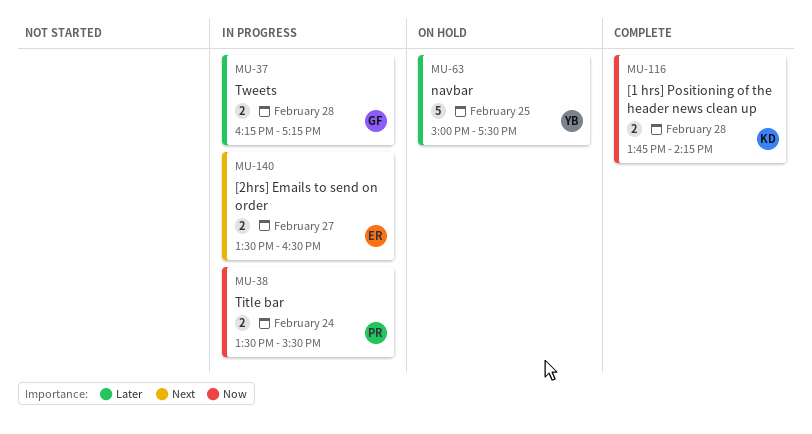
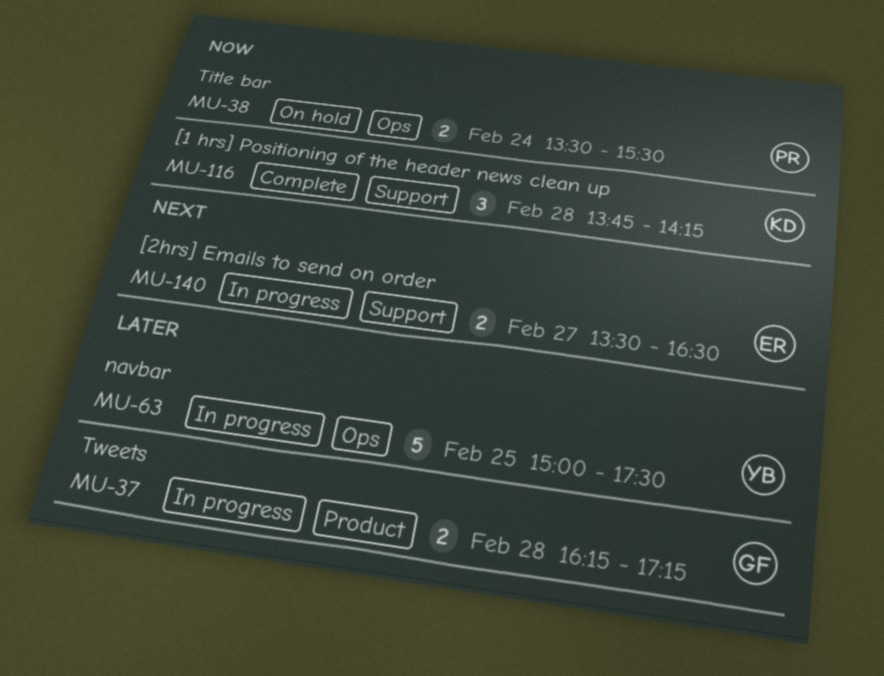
MU-38, status: In progress -> On hold
MU-63, status: On hold -> In progress
MU-116, estimate: 2 -> 3

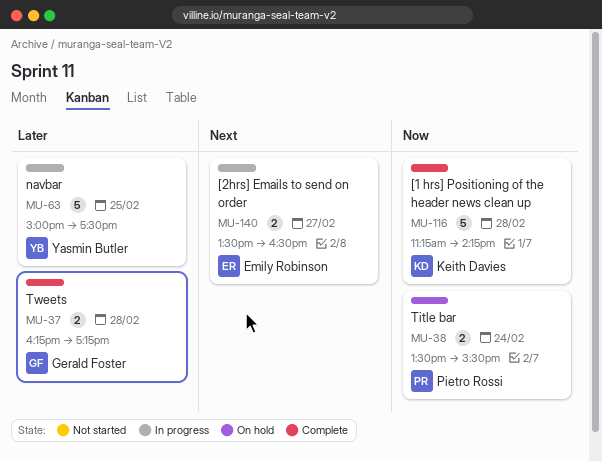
MU-37, status: In progress -> Complete
MU-116, estimate: 3 -> 5
MU-116, begins: 13:45 -> 11:15

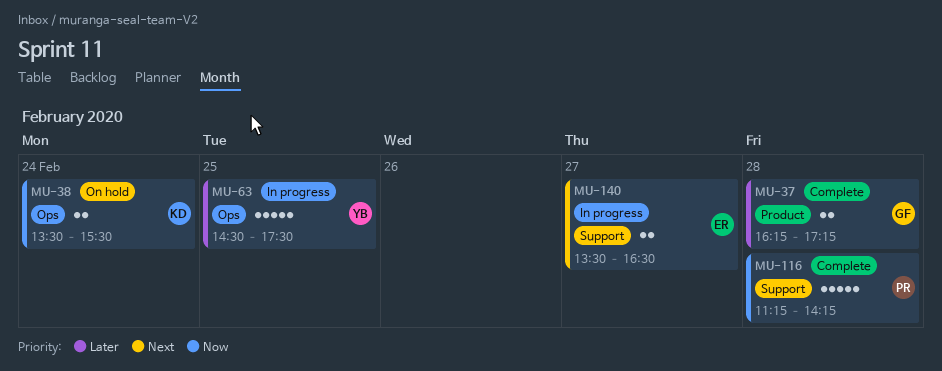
MU-38, owner: Pietro Rossi -> Keith Davies
MU-63, begins: 15:00 -> 14:30
MU-116, owner: Keith Davies -> Pietro Rossi

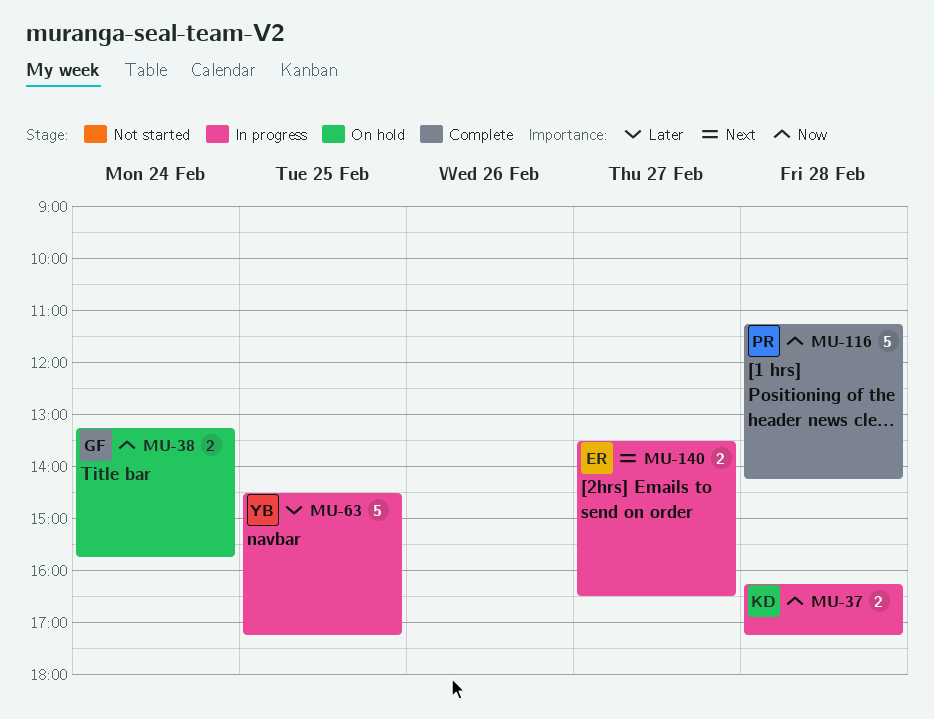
MU-37, status: Complete -> In progress
MU-37, owner: GF -> KD
MU-37, priority: Later -> Now
MU-38, owner: KD -> GF
MU-38, begins: 13:30 -> 13:15
MU-38, ends: 15:30 -> 15:45
MU-63, ends: 17:30 -> 17:15

